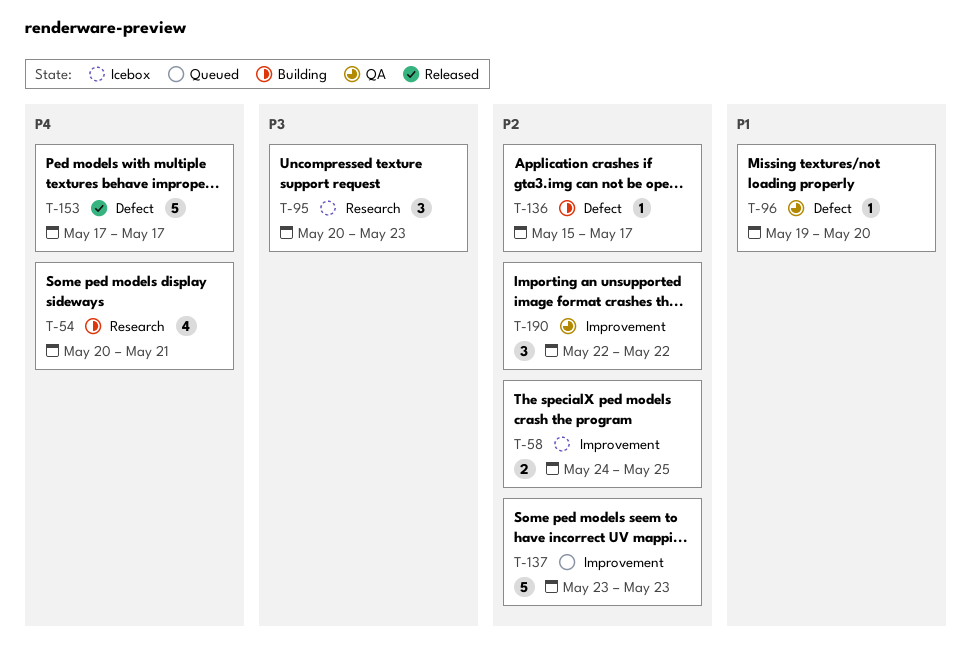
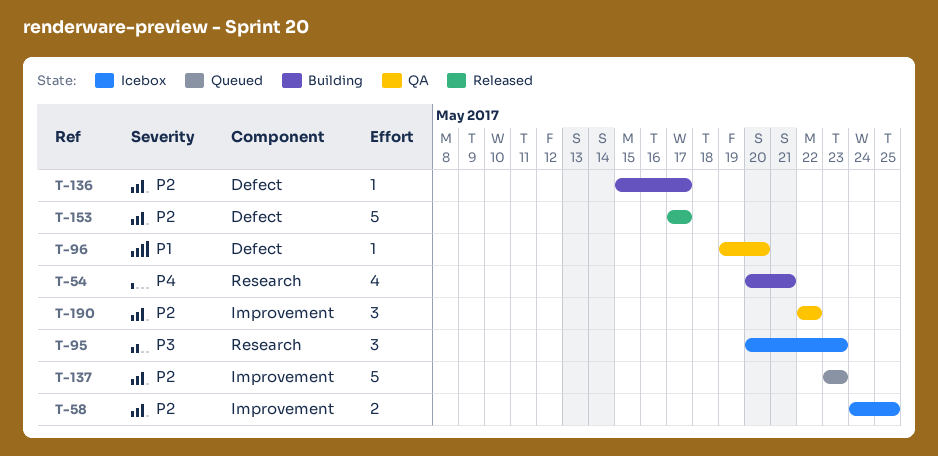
T-153, priority: P4 -> P2

